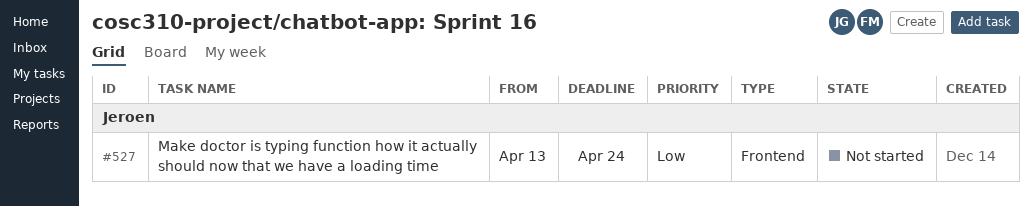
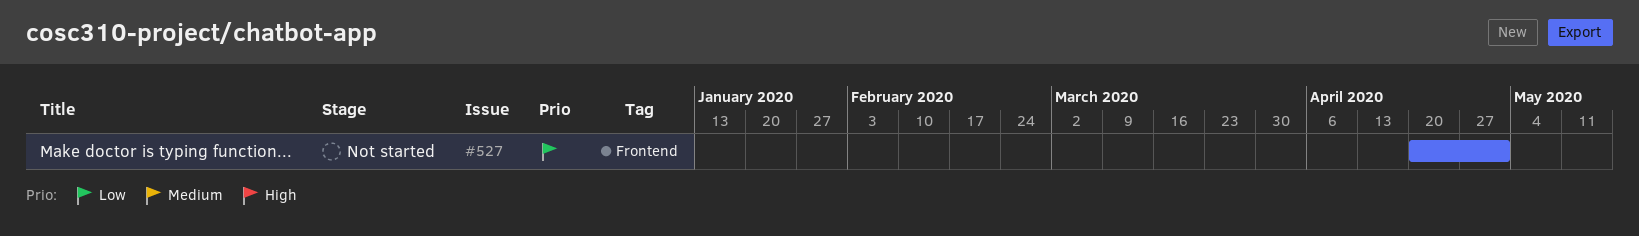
#527, start: Apr 13 -> Apr 20
#527, due: Apr 24 -> May 1

